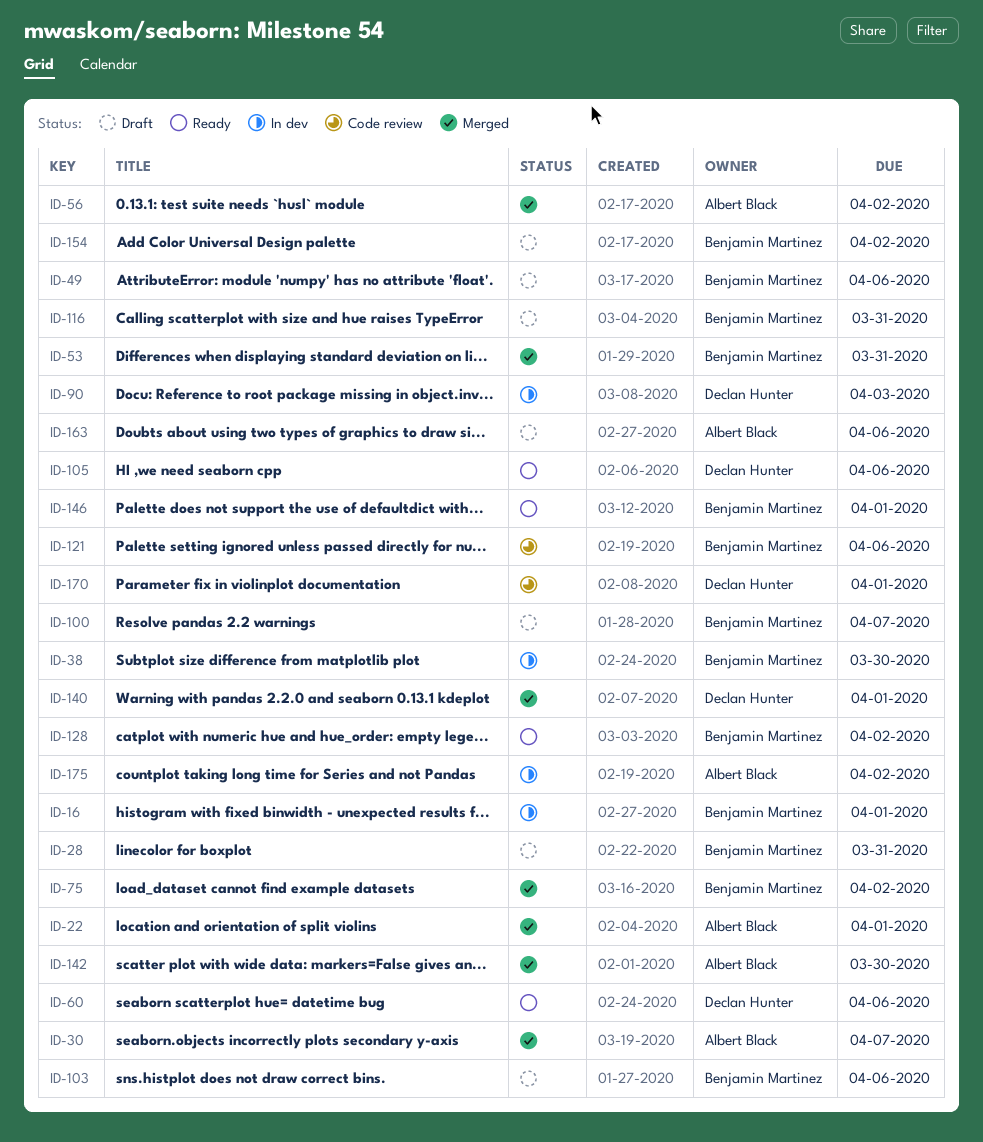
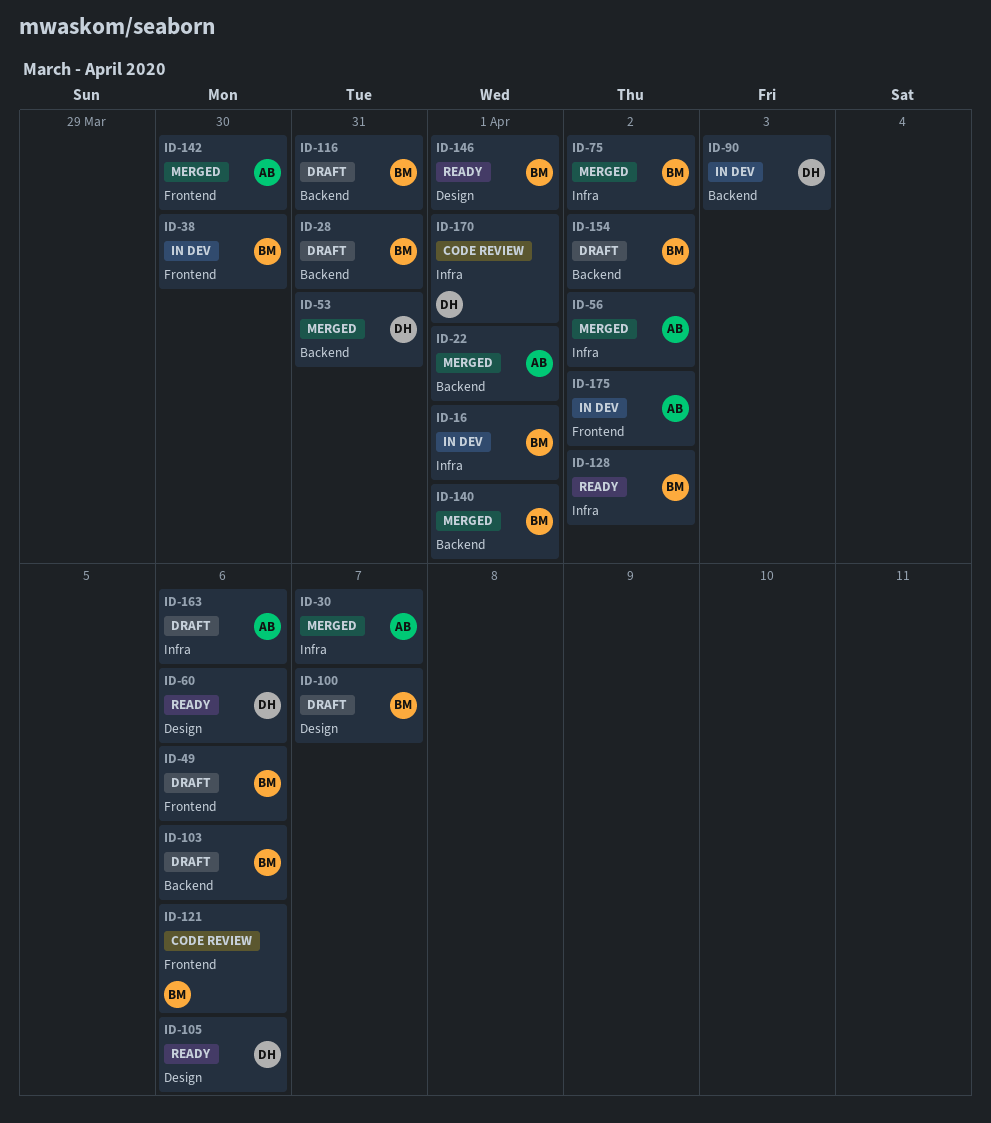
ID-53, owner: Benjamin Martinez -> Declan Hunter
ID-140, owner: Declan Hunter -> Benjamin Martinez

